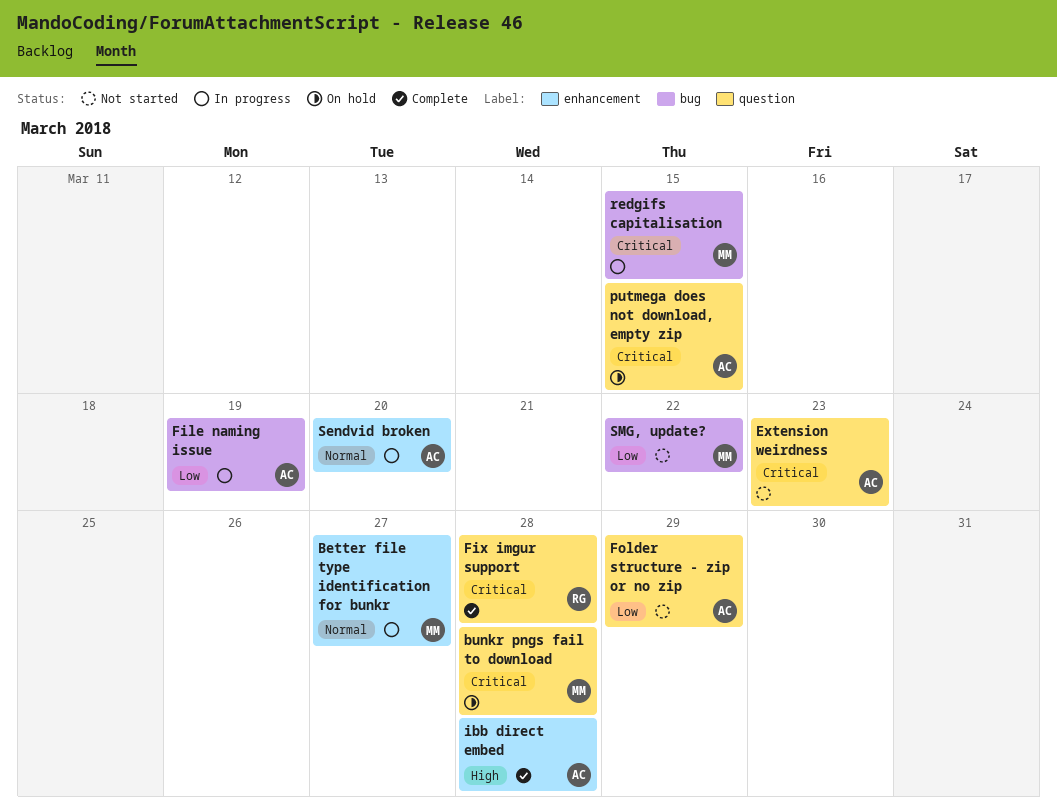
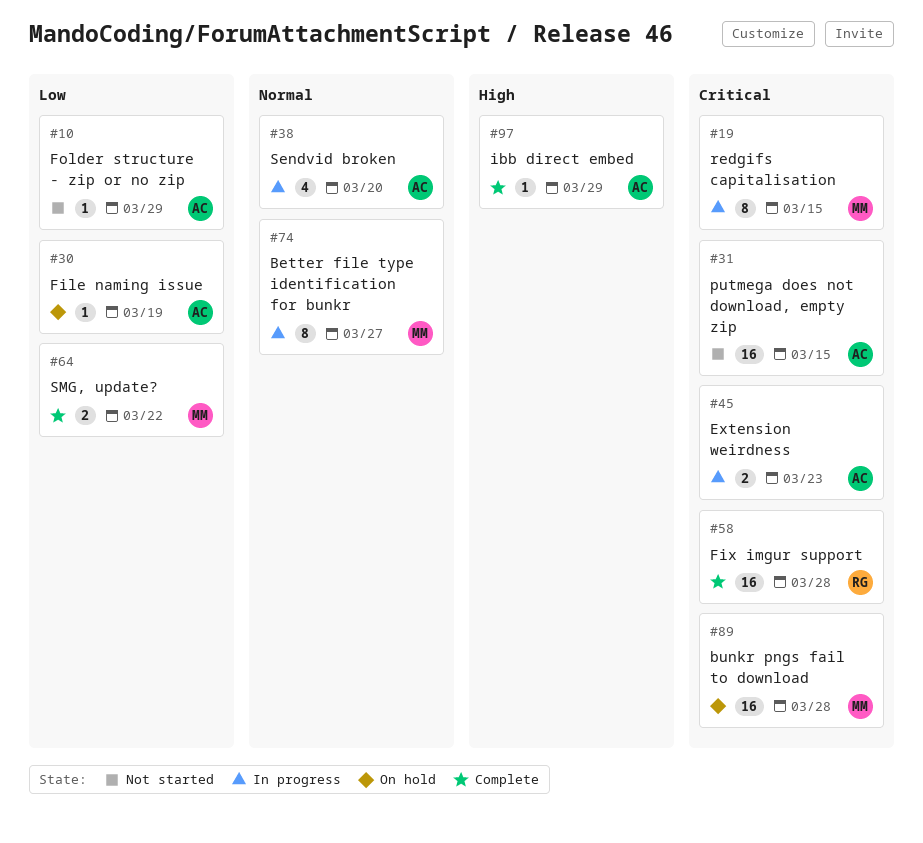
Extension weirdness, status: Not started -> In progress
File naming issue, status: In progress -> On hold
ibb direct embed, due: Mar 28 -> Mar 29
putmega does not download, empty zip, status: On hold -> Not started
SMG, update?, status: Not started -> Complete

